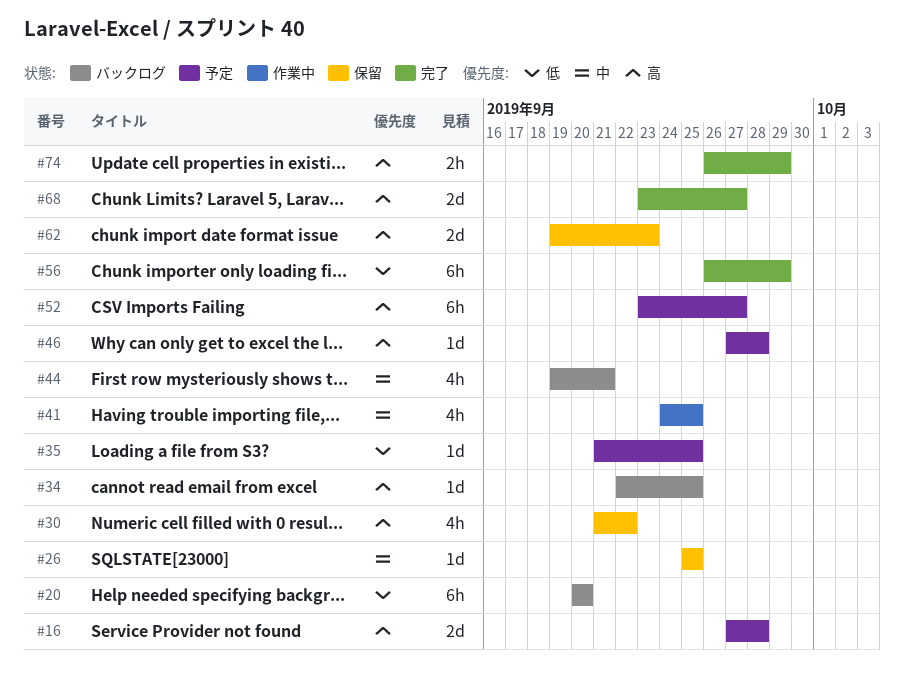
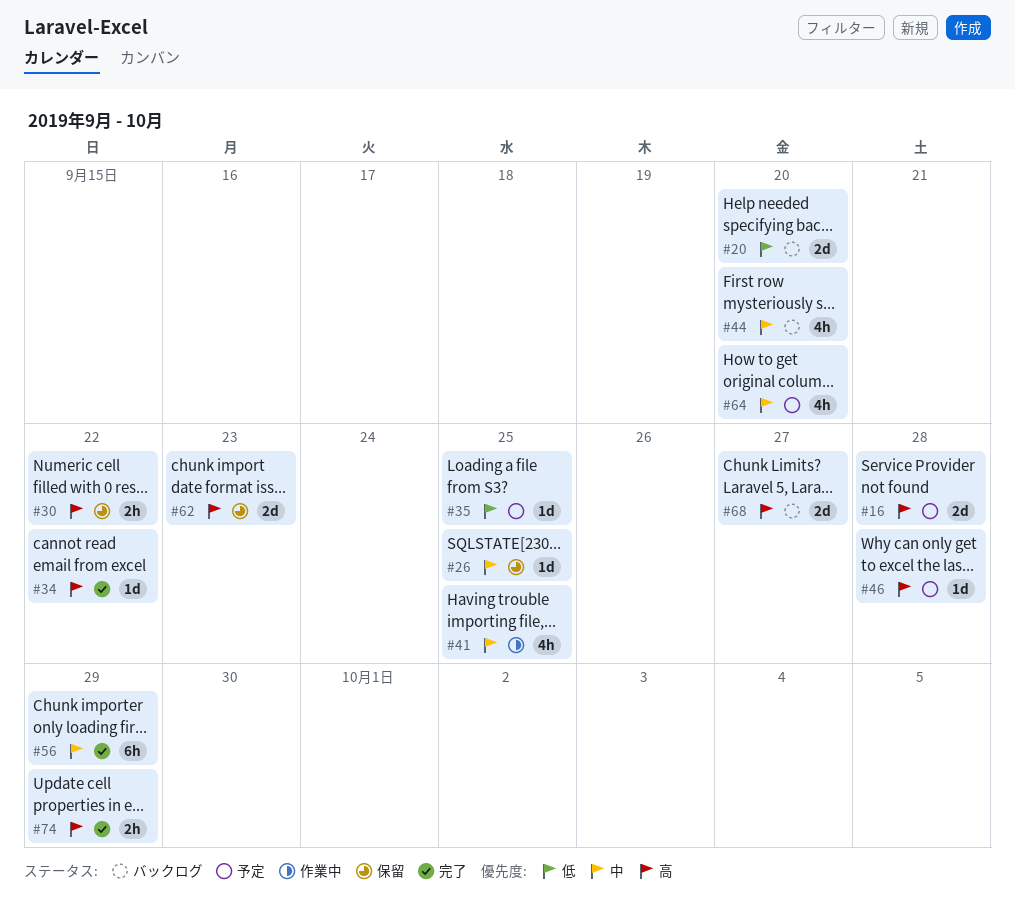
#20, estimate: 6h -> 2d
#30, estimate: 4h -> 2h
#34, status: バックログ -> 完了
#34, due: Sep 25 -> Sep 22
#44, due: Sep 21 -> Sep 20
#52: present -> none
#56, priority: 低 -> 中
#64: none -> present
#68, status: 完了 -> バックログ

